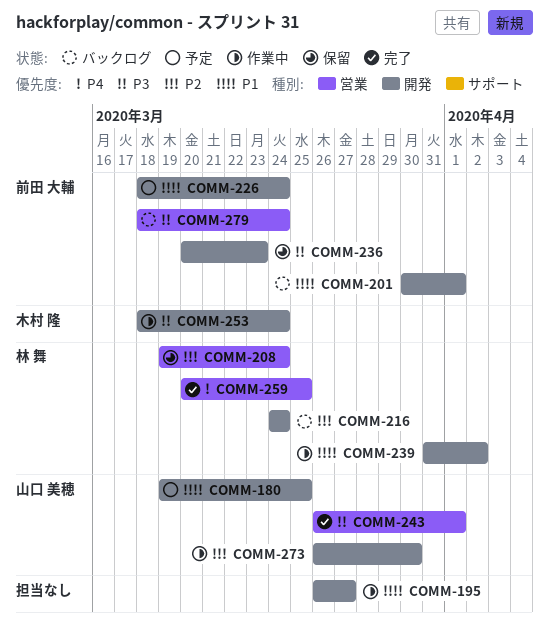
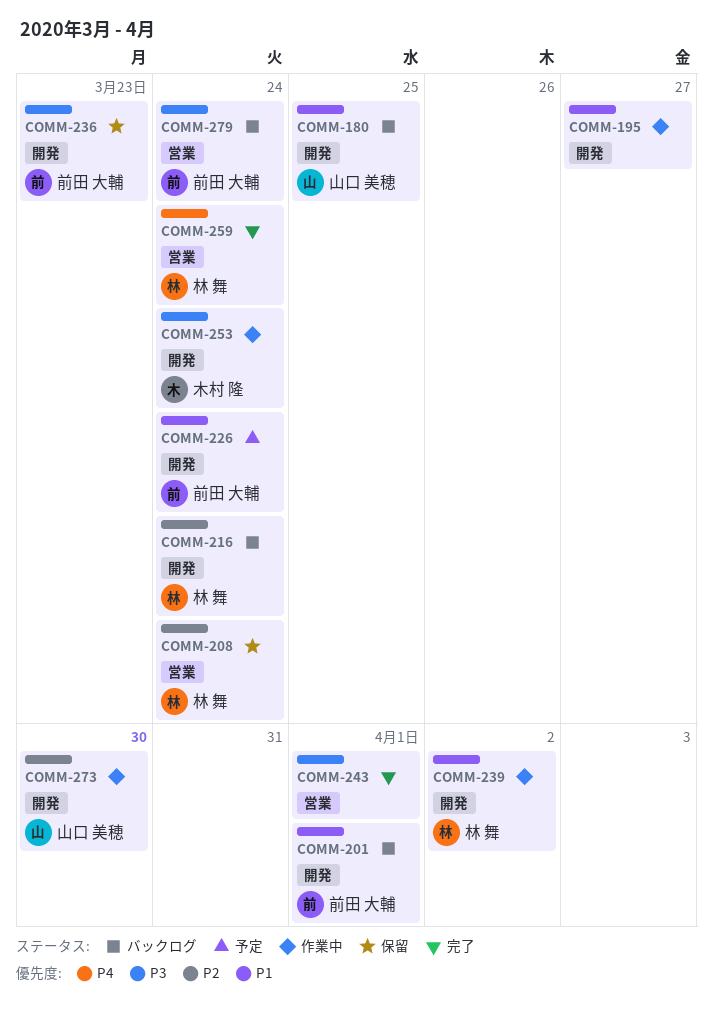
COMM-180, status: 予定 -> バックログ
COMM-243, owner: 山口 美穂 -> none
COMM-259, due: Mar 25 -> Mar 24

